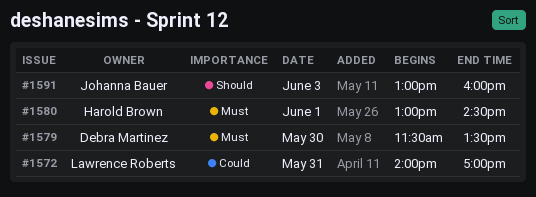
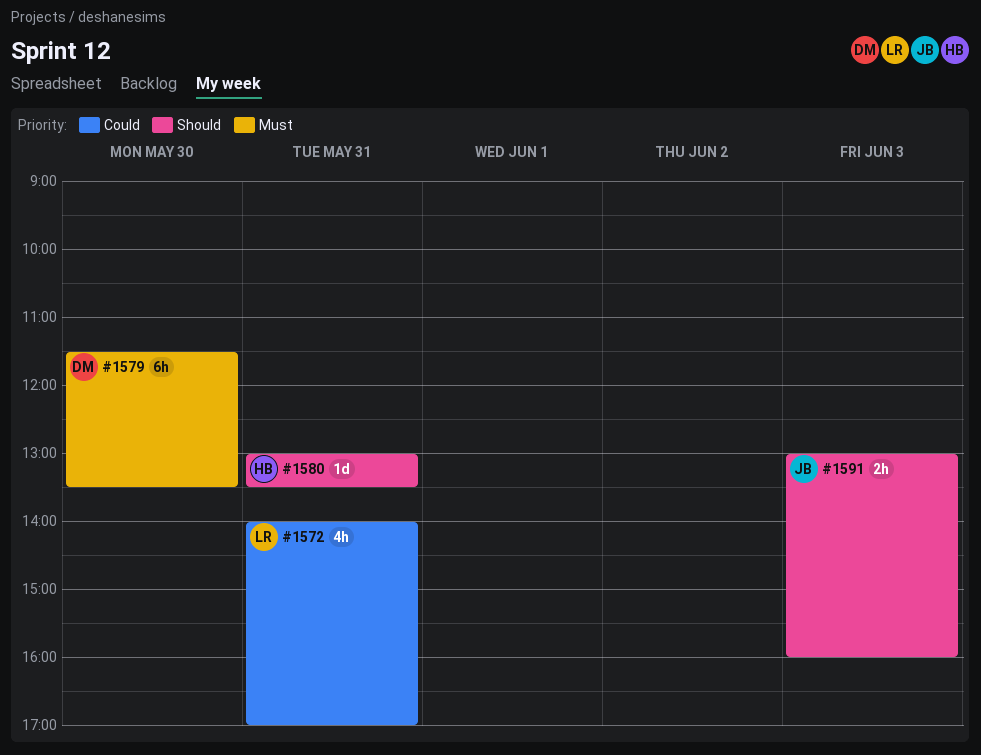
#1580, priority: Must -> Should
#1580, day: Jun 1 -> May 31
#1580, ends: 14:30 -> 13:30

